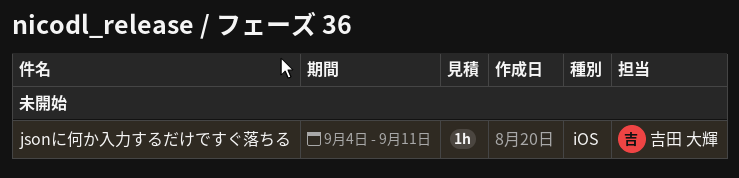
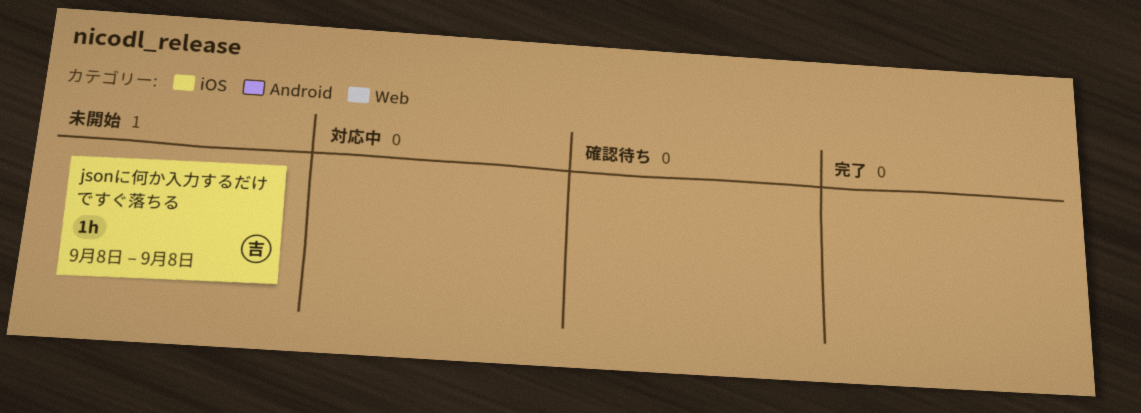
jsonに何か入力するだけですぐ落ちる, start: Sep 4 -> Sep 8
jsonに何か入力するだけですぐ落ちる, due: Sep 11 -> Sep 8

